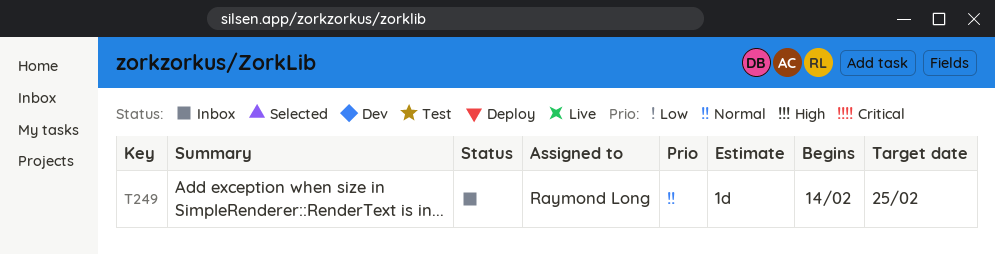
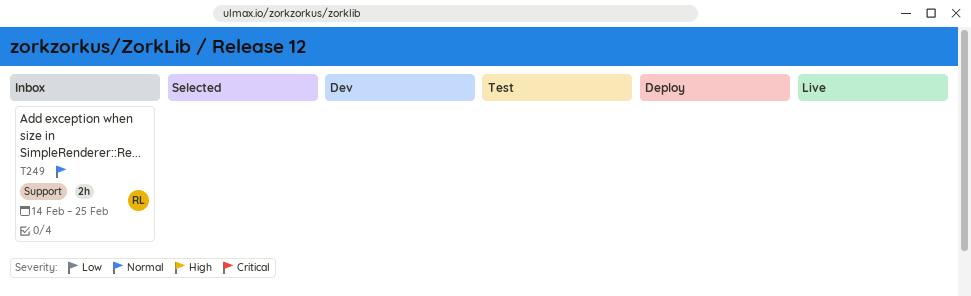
T249, estimate: 1d -> 2h

